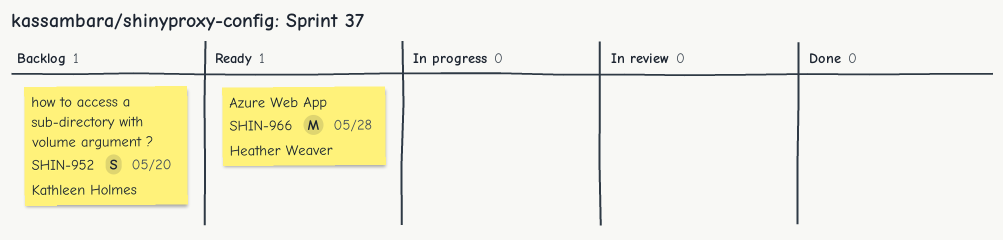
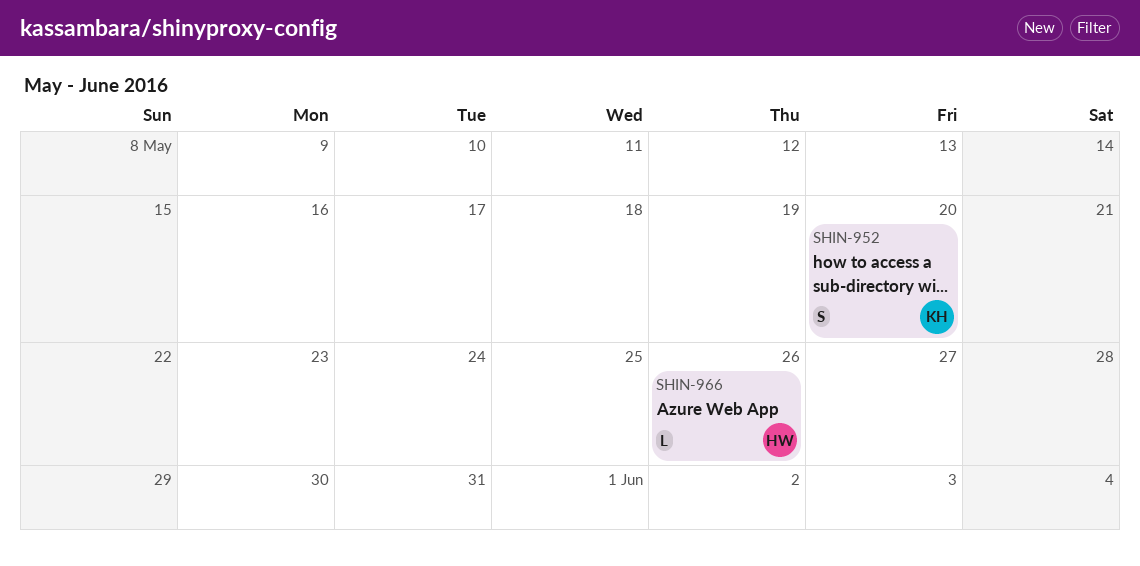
SHIN-966, estimate: M -> L
SHIN-966, due: May 28 -> May 26

